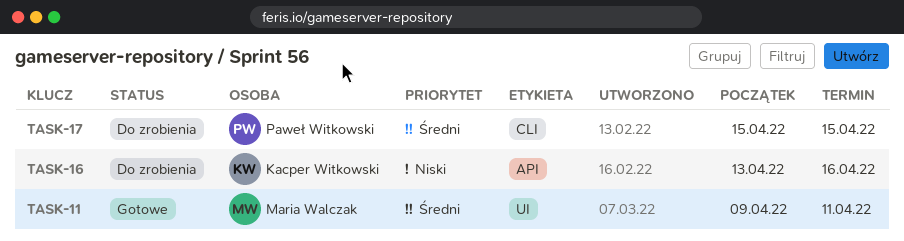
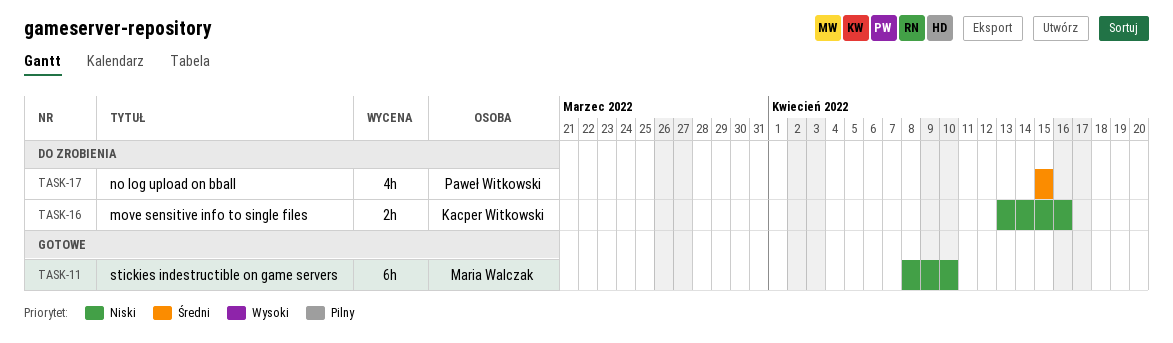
TASK-11, priority: Średni -> Niski
TASK-11, start: Apr 9 -> Apr 8
TASK-11, due: Apr 11 -> Apr 10

